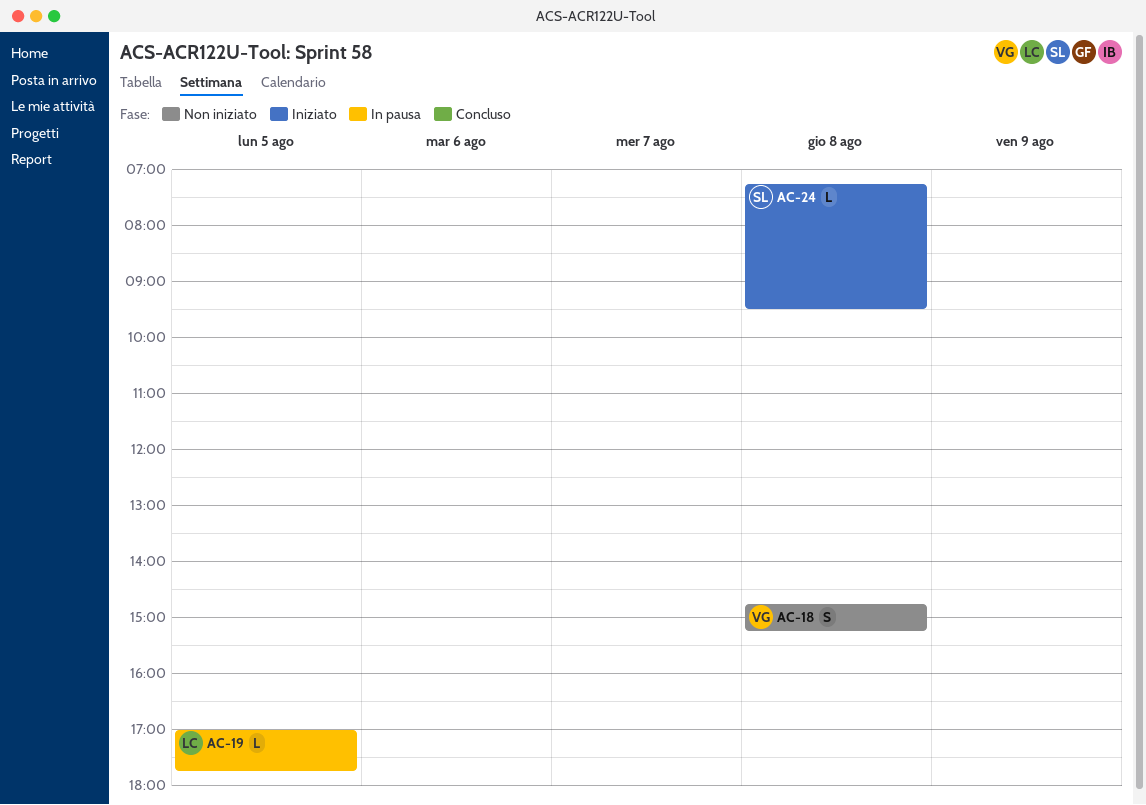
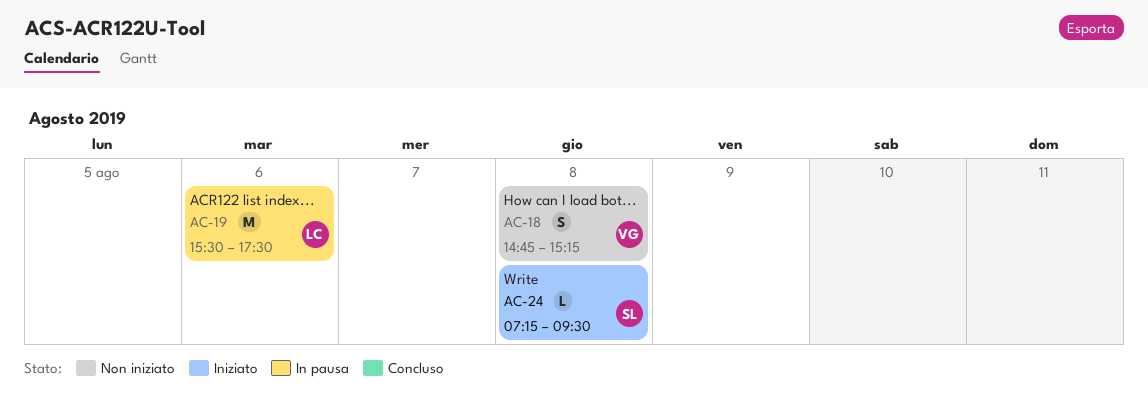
AC-19, estimate: L -> M
AC-19, day: Aug 5 -> Aug 6
AC-19, begins: 17:00 -> 15:30
AC-19, ends: 17:45 -> 17:30

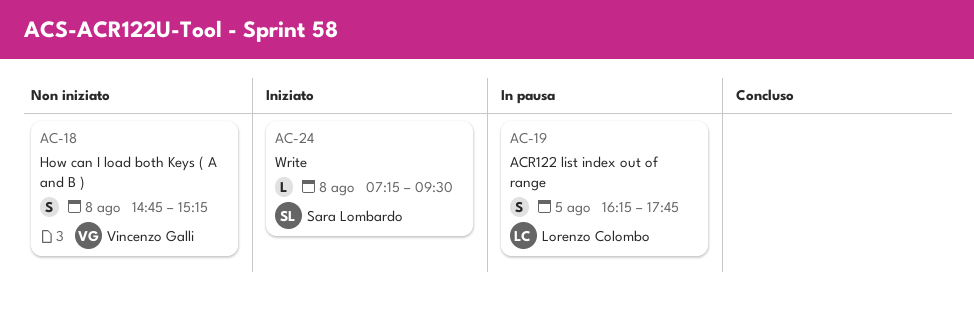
AC-19, estimate: M -> S
AC-19, day: Aug 6 -> Aug 5
AC-19, begins: 15:30 -> 16:15
AC-19, ends: 17:30 -> 17:45

